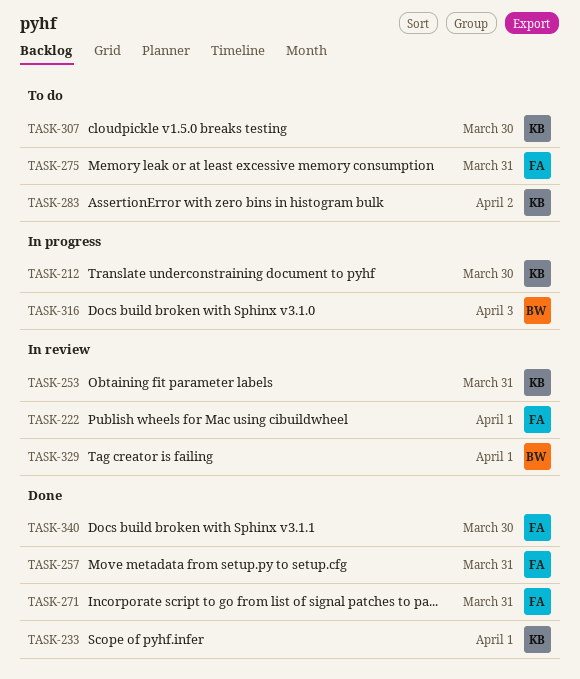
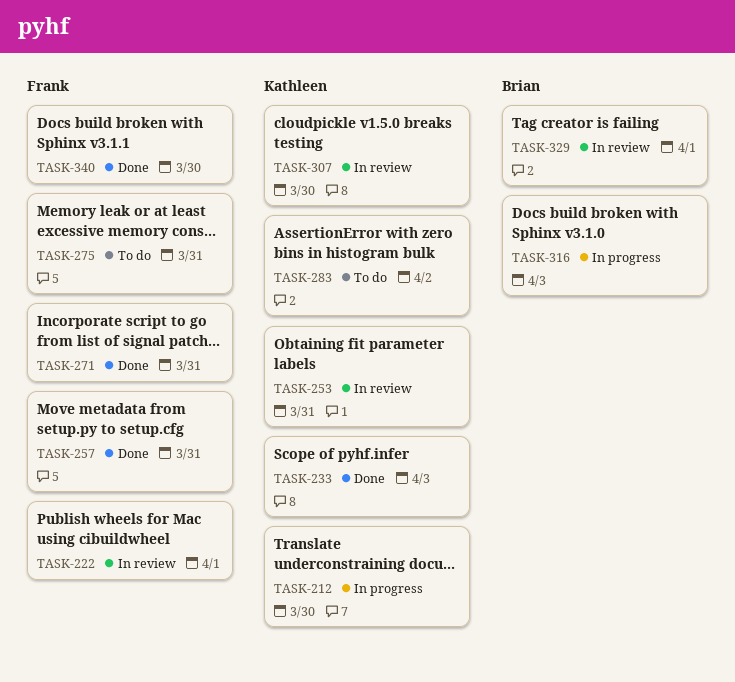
TASK-233, due: Apr 1 -> Apr 3
TASK-307, status: To do -> In review

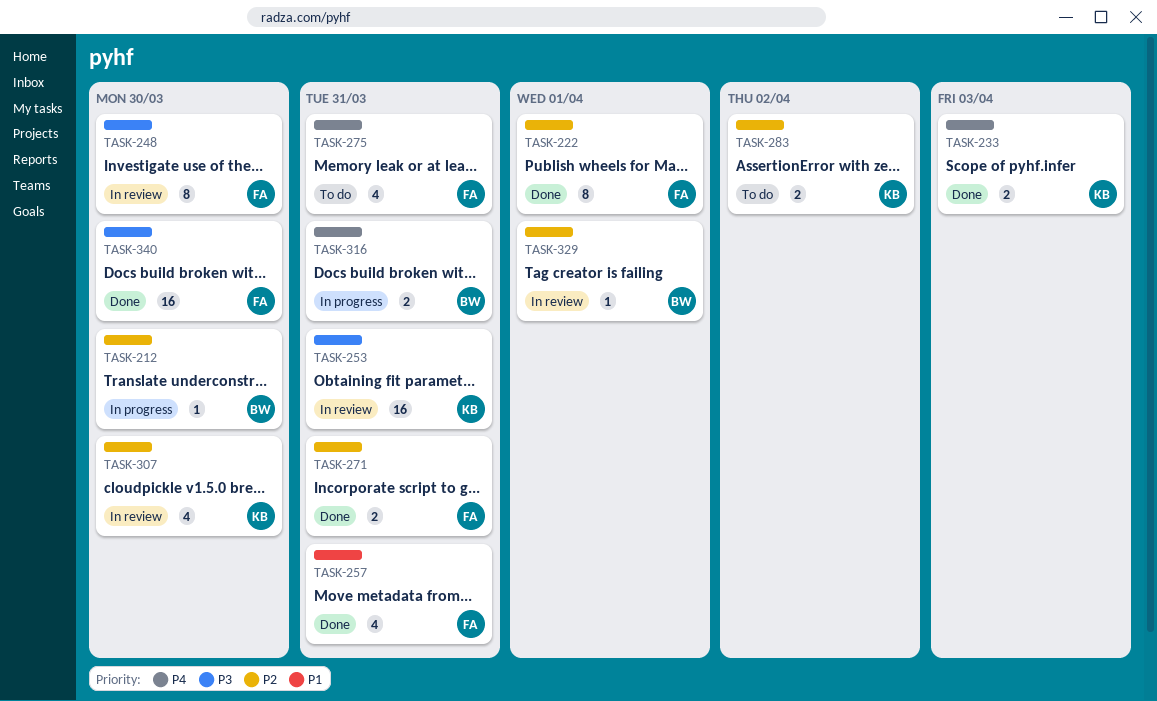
TASK-212, owner: Kathleen -> Brian
TASK-222, status: In review -> Done
TASK-248: none -> present
TASK-316, due: Apr 3 -> Mar 31

